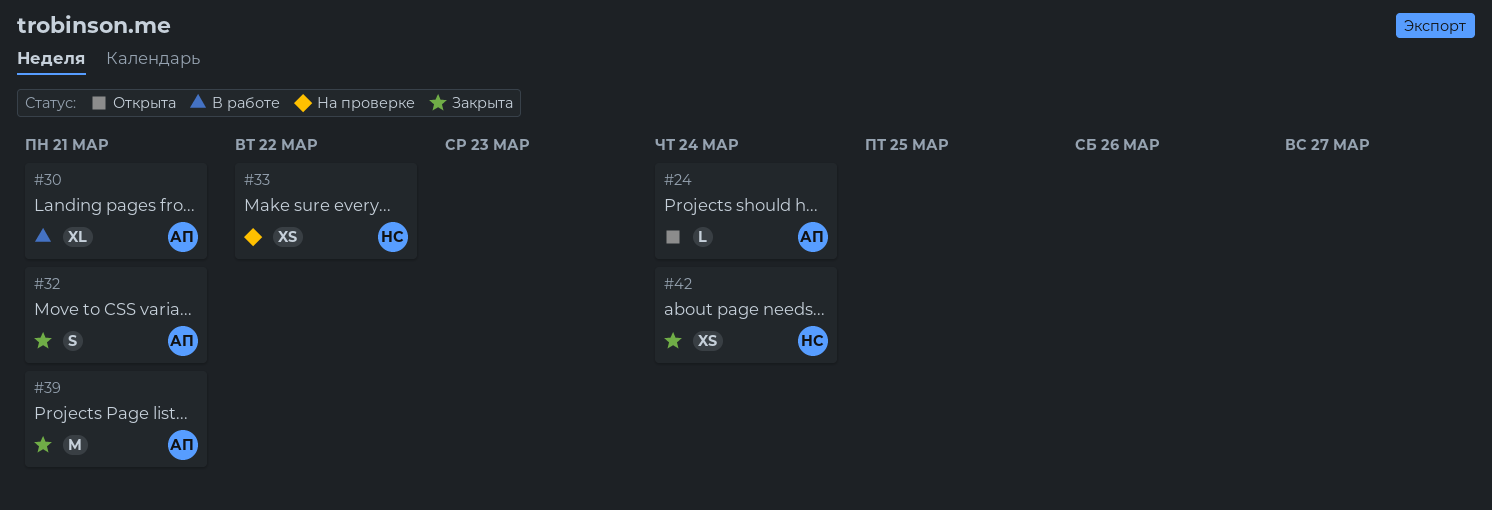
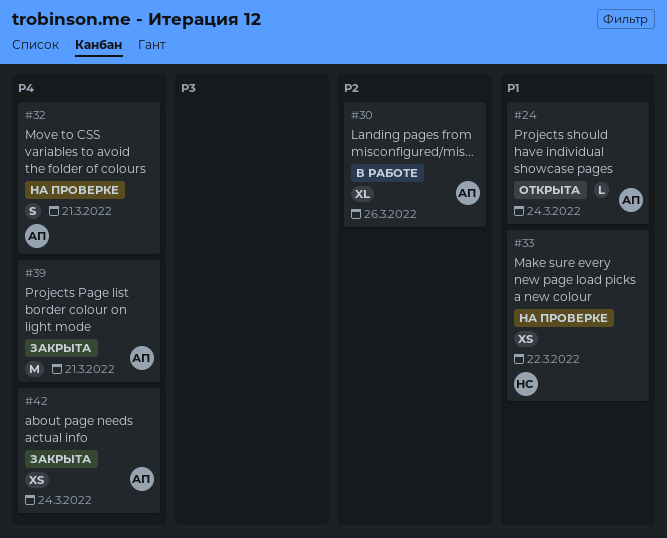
#30, due: Mar 21 -> Mar 26
#32, status: Закрыта -> На проверке
#42, owner: НС -> АП

